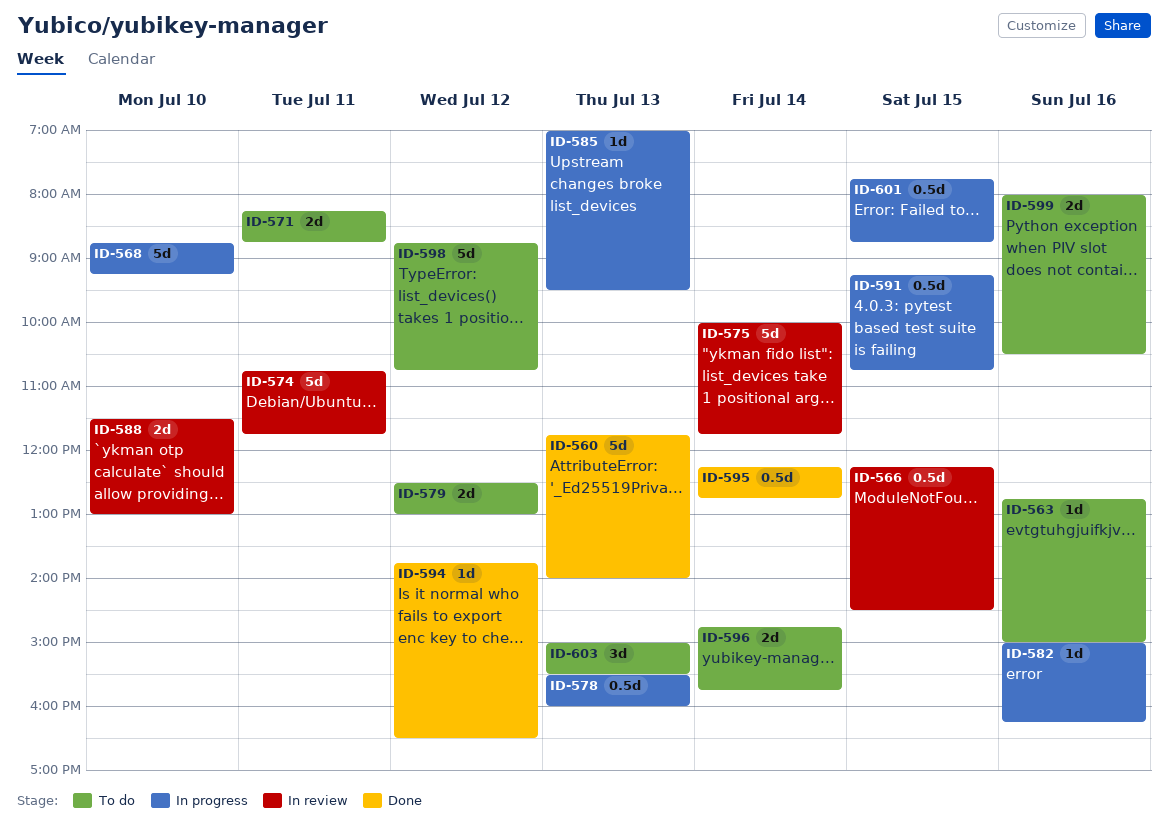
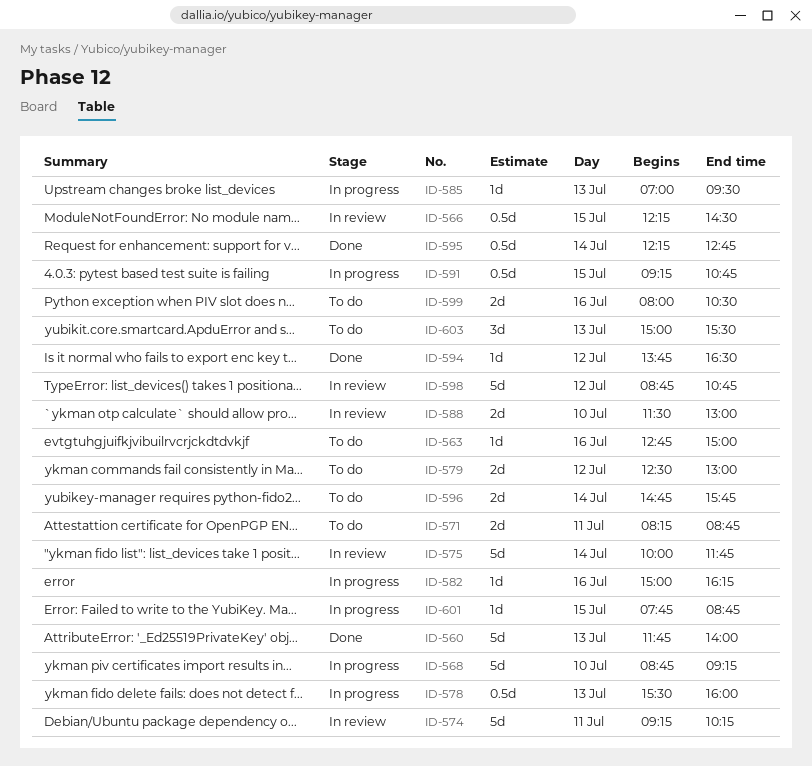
ID-574, begins: 10:45 -> 09:15
ID-574, ends: 11:45 -> 10:15
ID-598, status: To do -> In review
ID-601, estimate: 0.5d -> 1d

